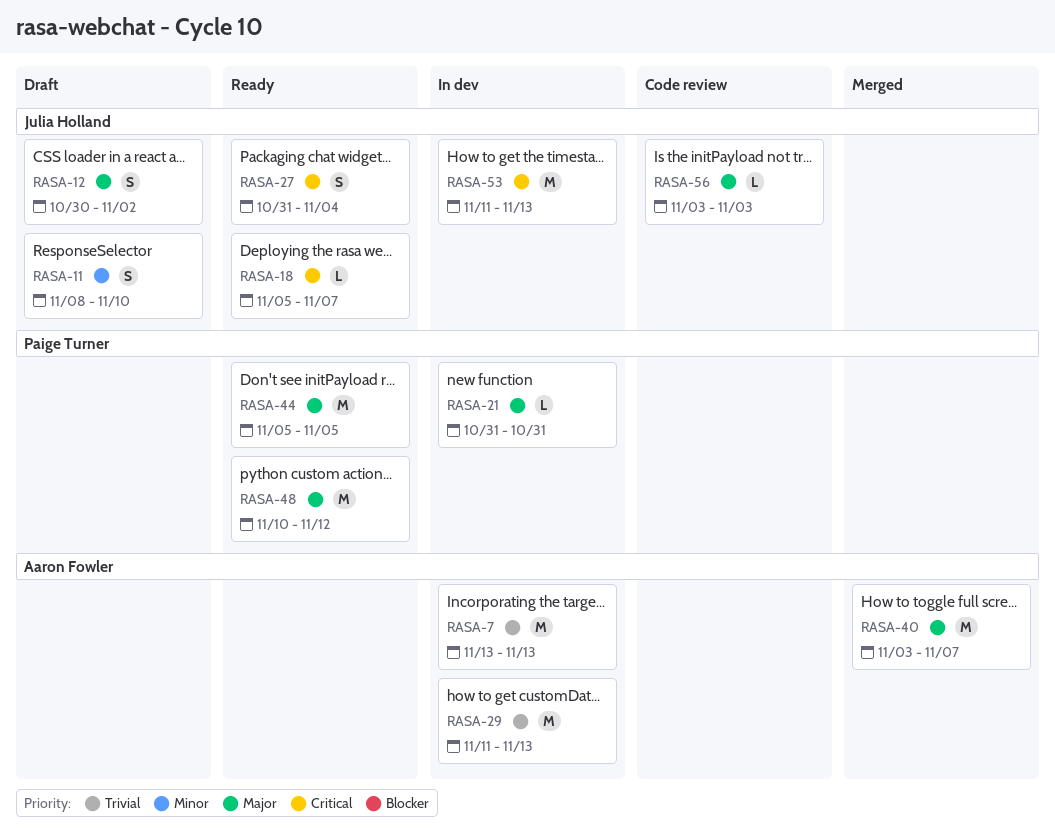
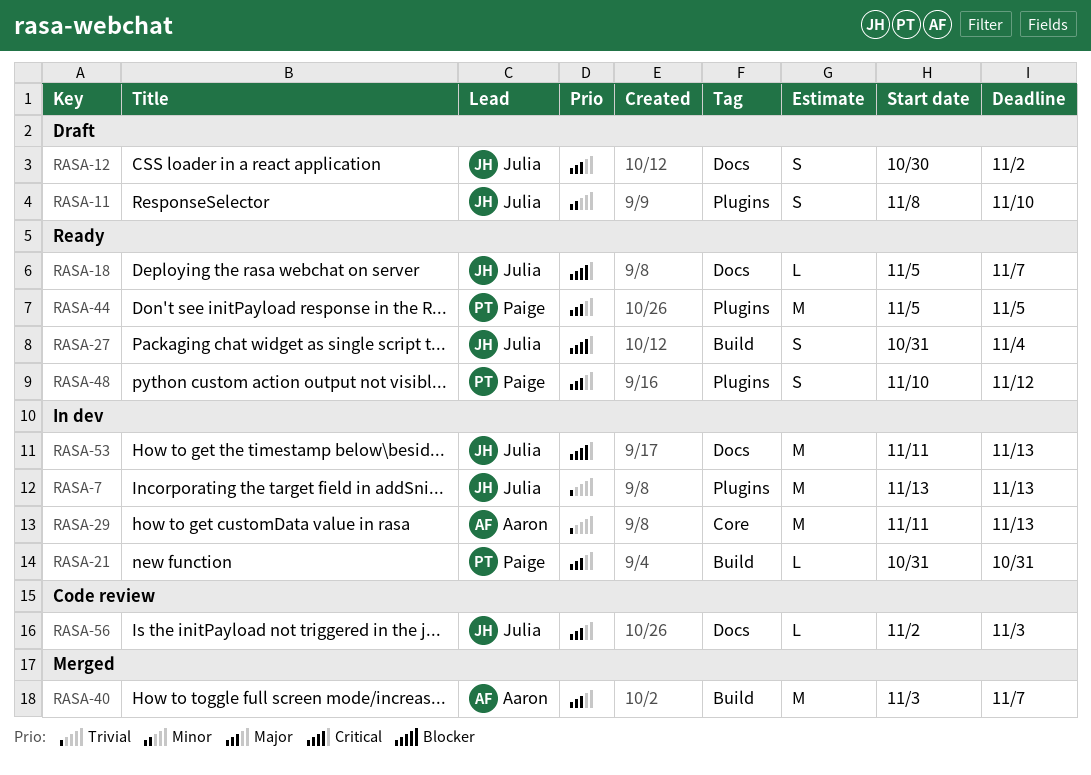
RASA-7, owner: Aaron Fowler -> Julia Holland
RASA-48, estimate: M -> S
RASA-56, start: Nov 3 -> Nov 2

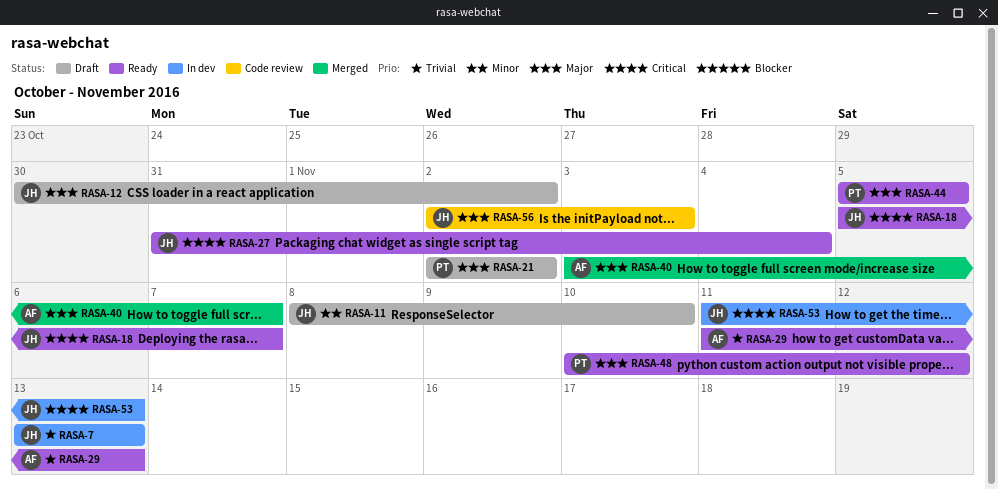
RASA-21, status: In dev -> Draft
RASA-21, start: Oct 31 -> Nov 2
RASA-21, due: Oct 31 -> Nov 2
RASA-29, status: In dev -> Ready

